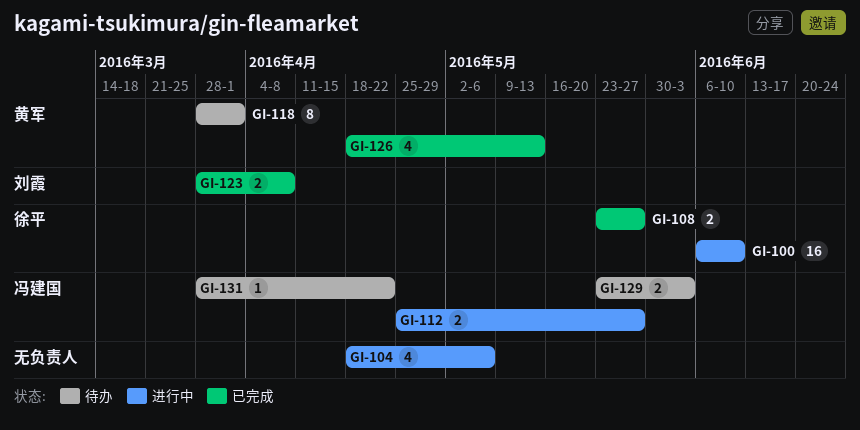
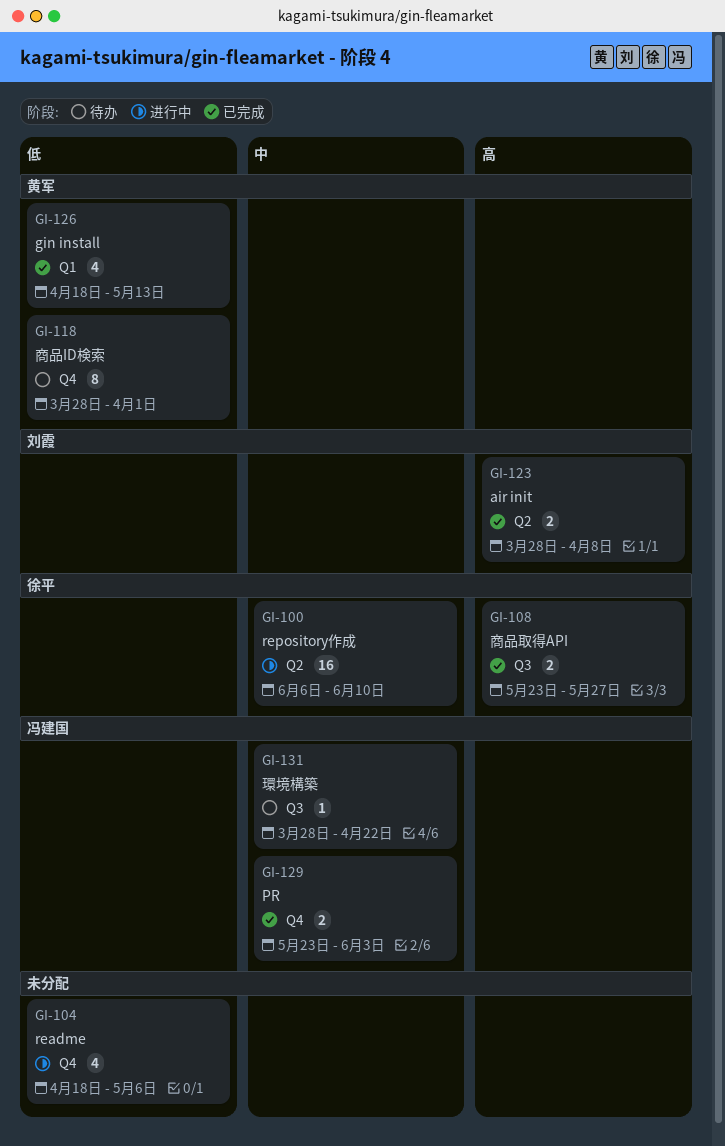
GI-112: present -> none
GI-129, status: 待办 -> 已完成

